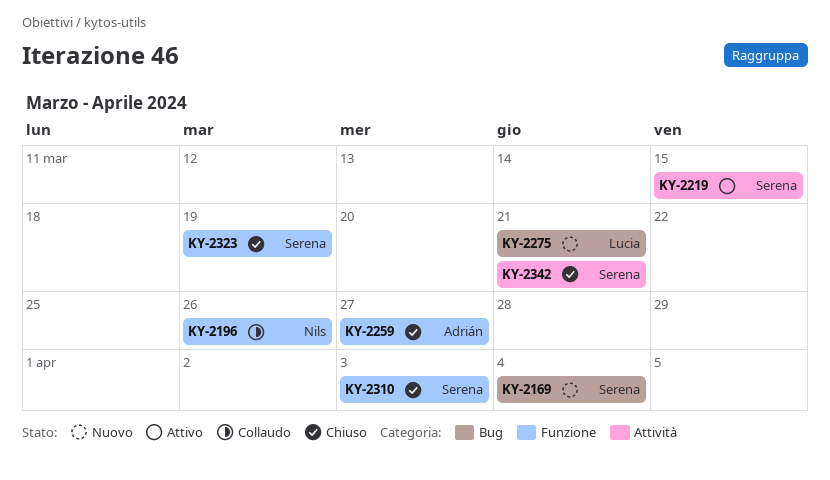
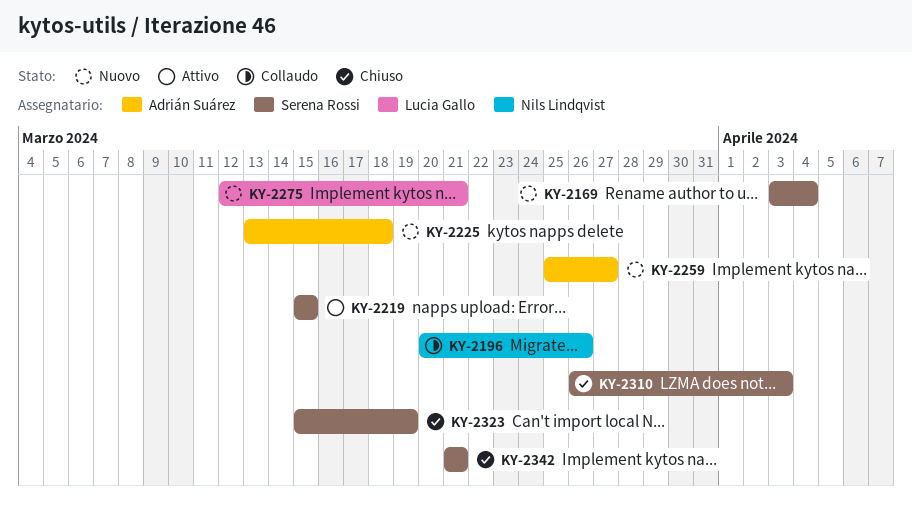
KY-2225: none -> present
KY-2259, status: Chiuso -> Nuovo

